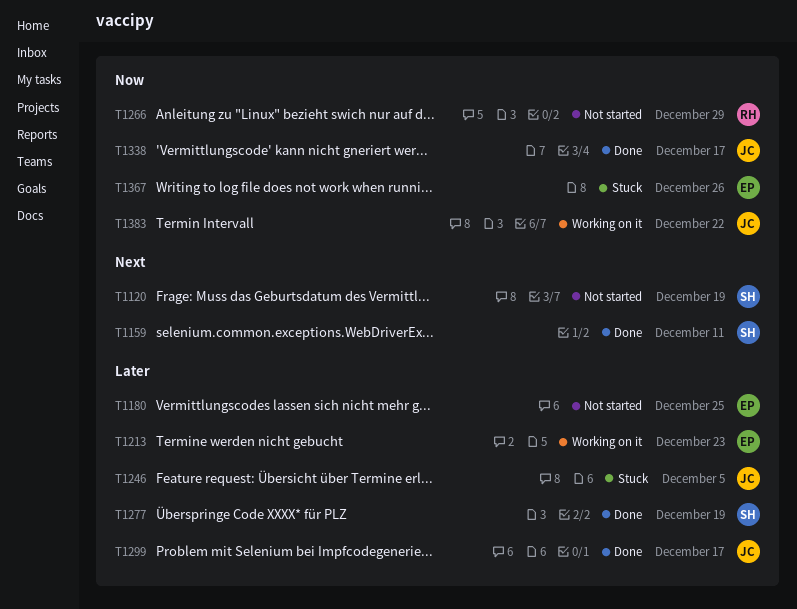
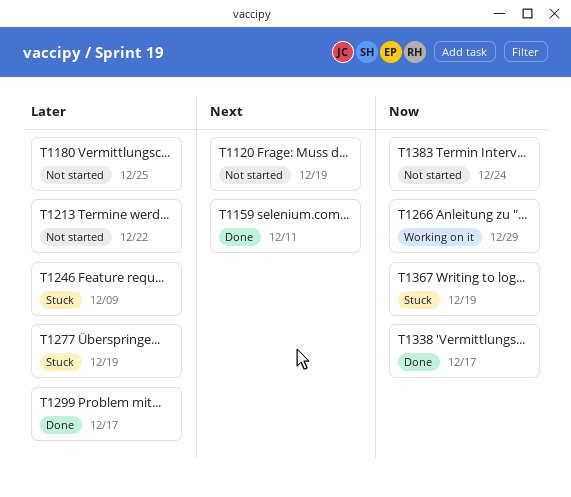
T1213, status: Working on it -> Not started
T1213, due: Dec 23 -> Dec 22
T1246, due: Dec 5 -> Dec 9
T1266, status: Not started -> Working on it
T1277, status: Done -> Stuck
T1367, due: Dec 26 -> Dec 19
T1383, status: Working on it -> Not started
T1383, due: Dec 22 -> Dec 24

